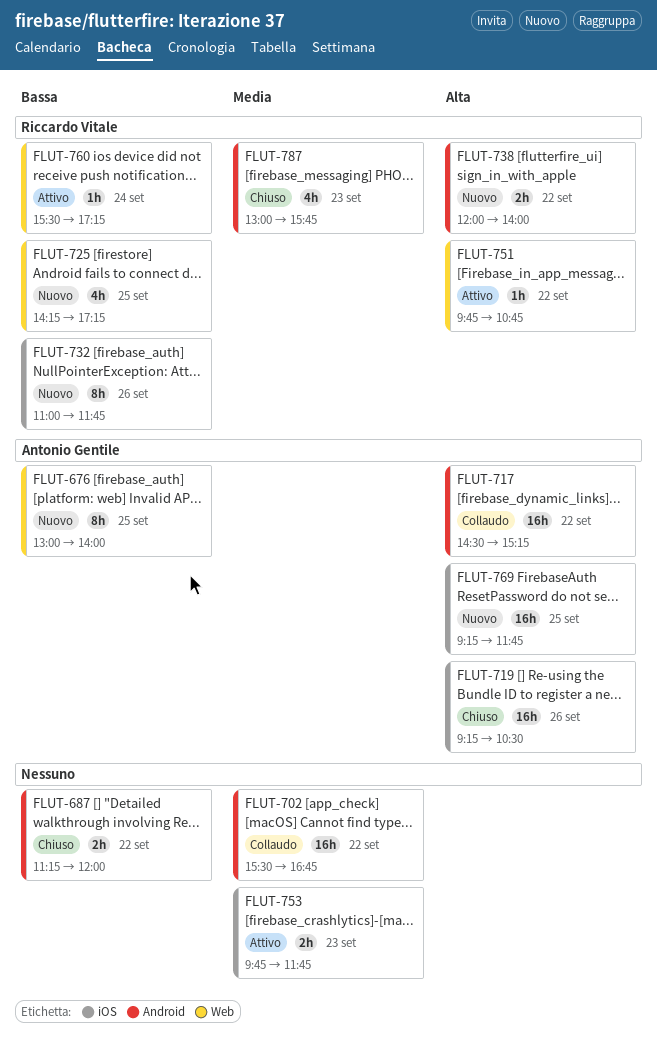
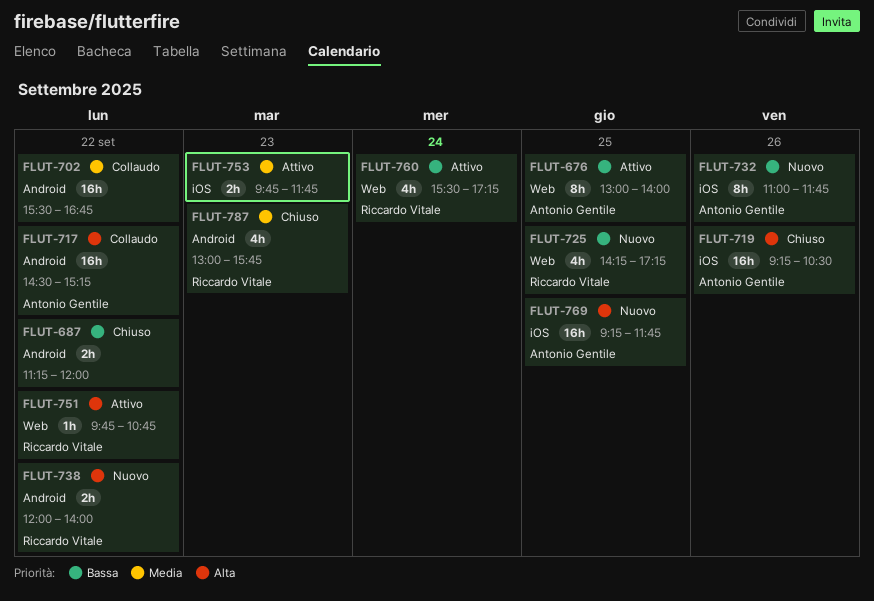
FLUT-676, status: Nuovo -> Attivo
FLUT-732, owner: Riccardo Vitale -> Antonio Gentile
FLUT-760, estimate: 1h -> 4h

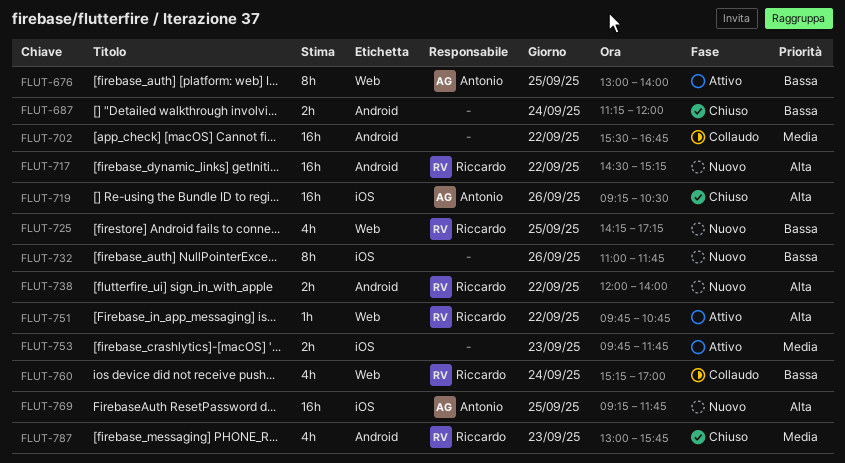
FLUT-687, day: Sep 22 -> Sep 24
FLUT-717, status: Collaudo -> Nuovo
FLUT-717, owner: Antonio Gentile -> Riccardo Vitale
FLUT-732, owner: Antonio Gentile -> none
FLUT-760, status: Attivo -> Collaudo
FLUT-760, begins: 15:30 -> 15:15
FLUT-760, ends: 17:15 -> 17:00

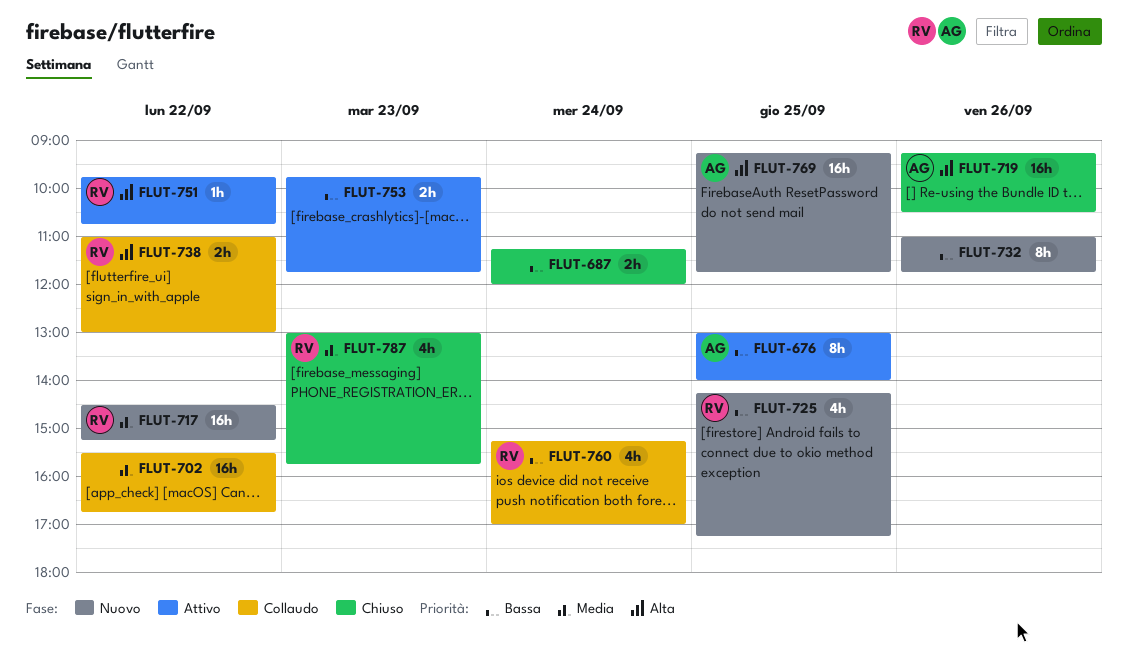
FLUT-717, priority: Alta -> Media
FLUT-738, status: Nuovo -> Collaudo
FLUT-738, begins: 12:00 -> 11:00
FLUT-738, ends: 14:00 -> 13:00
FLUT-753, priority: Media -> Bassa

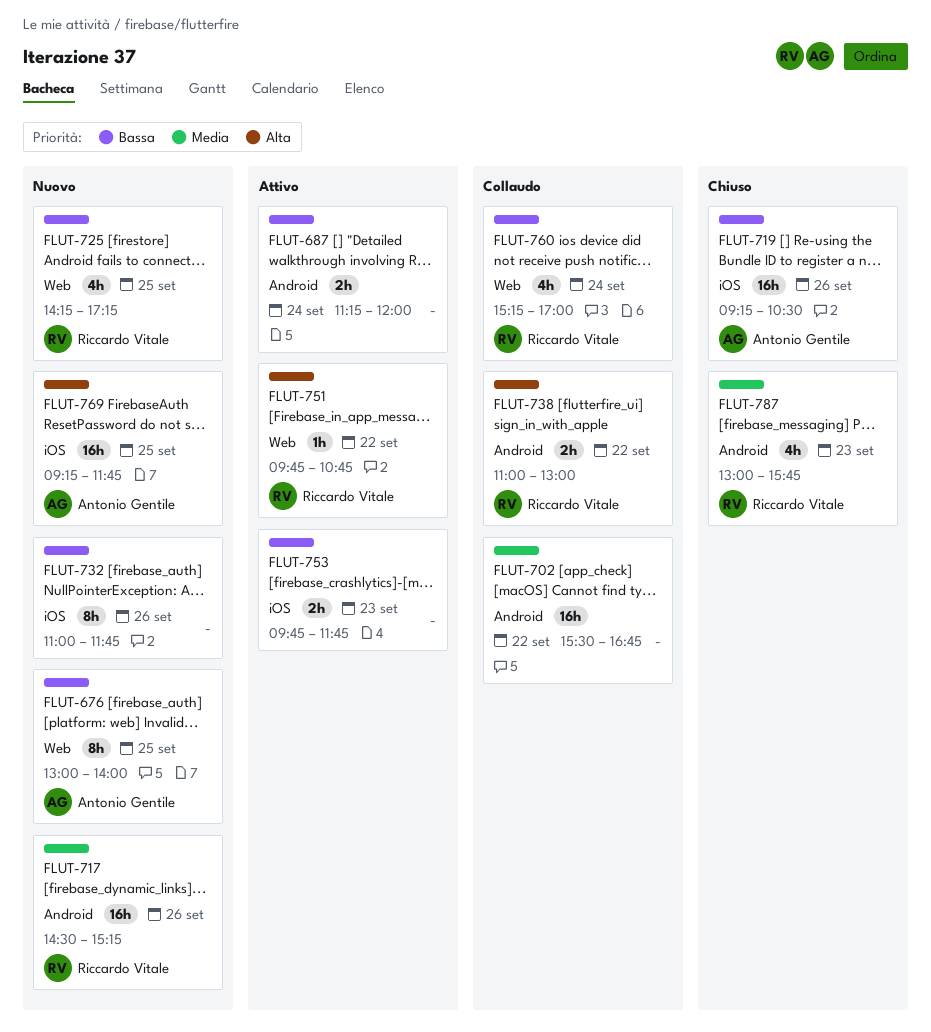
FLUT-676, status: Attivo -> Nuovo
FLUT-687, status: Chiuso -> Attivo
FLUT-717, day: Sep 22 -> Sep 26
FLUT-719, priority: Alta -> Bassa

